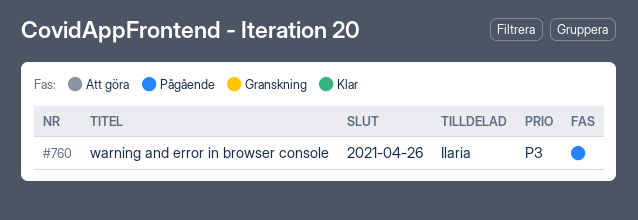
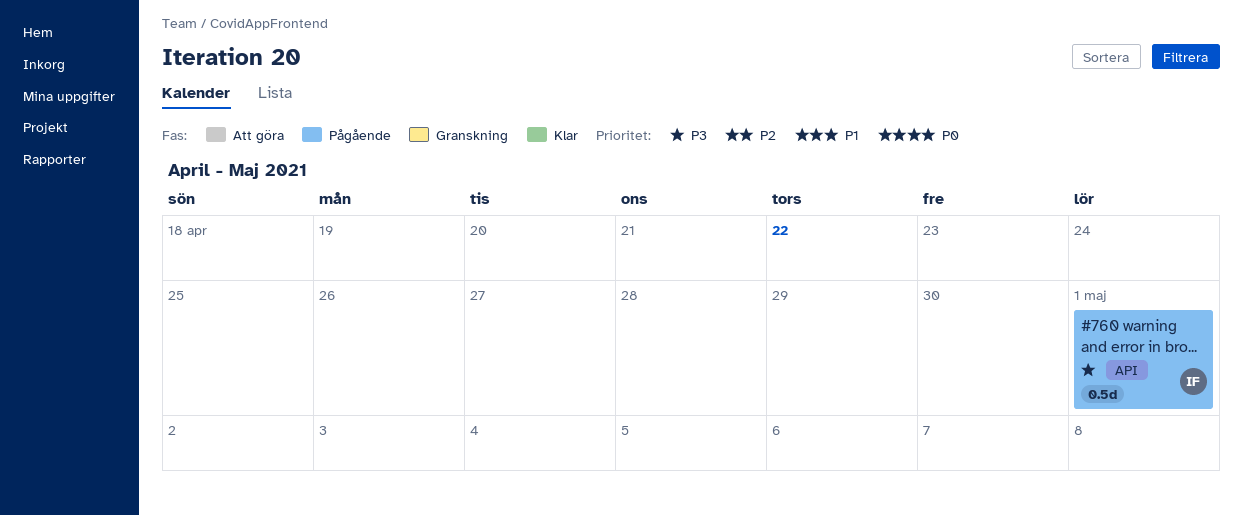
#760, due: Apr 26 -> May 1

